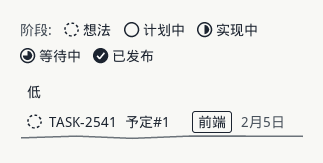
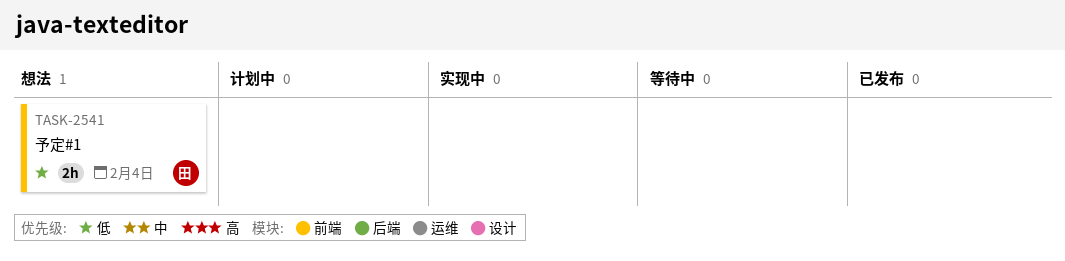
TASK-2541, due: Feb 5 -> Feb 4

